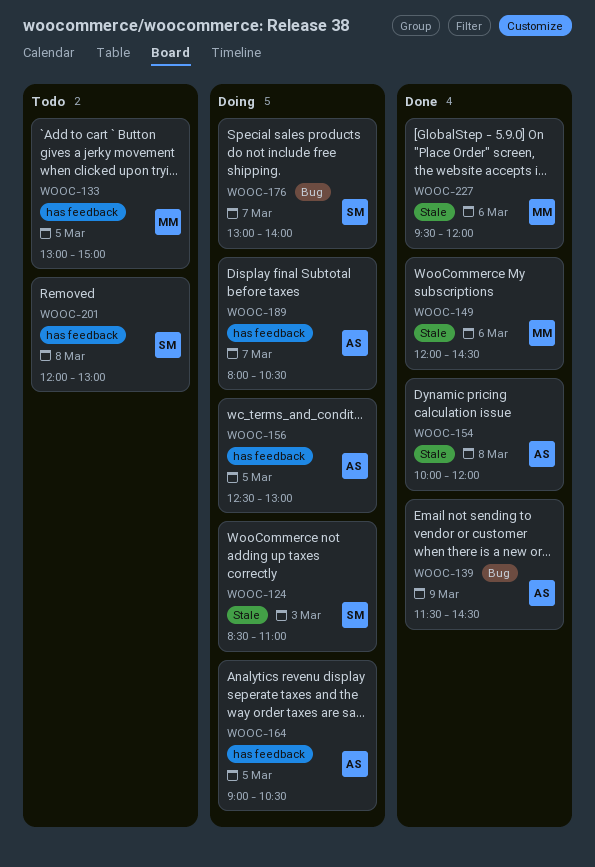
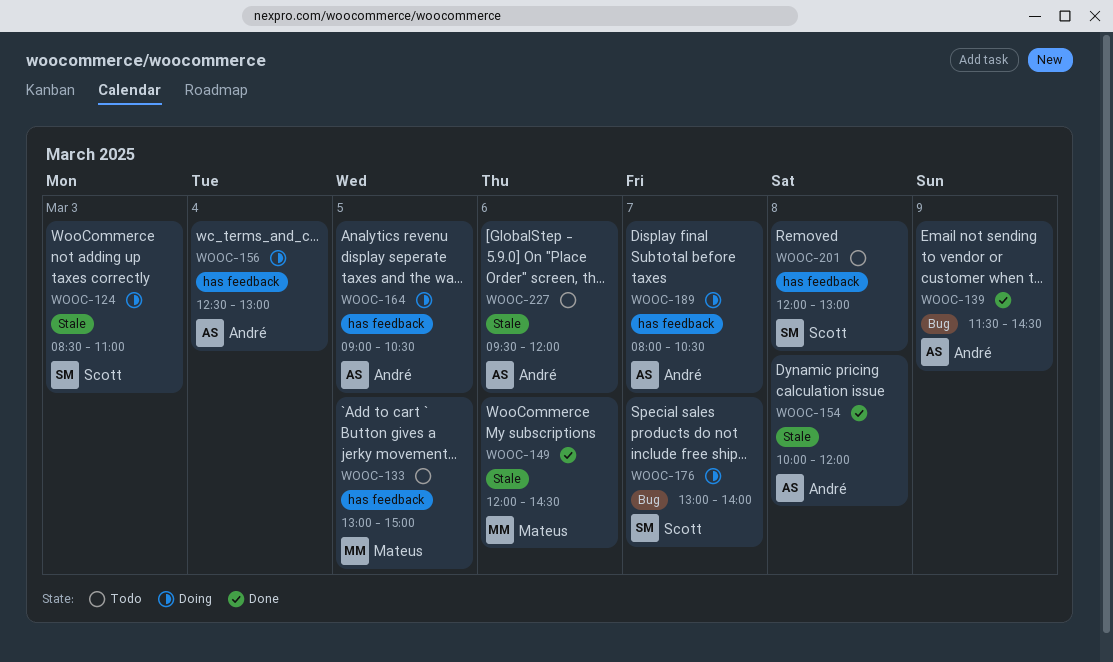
WOOC-156, day: Mar 5 -> Mar 4
WOOC-227, status: Done -> Todo
WOOC-227, owner: Mateus -> André

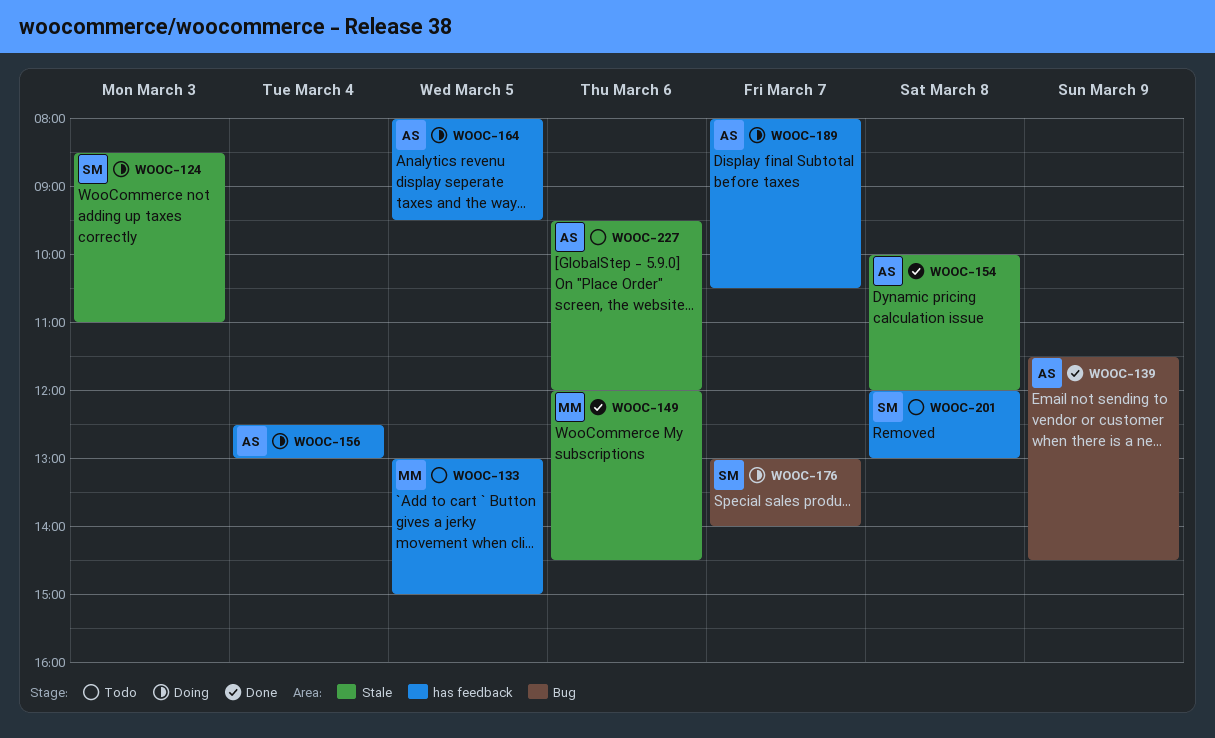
WOOC-164, begins: 09:00 -> 08:00
WOOC-164, ends: 10:30 -> 09:30

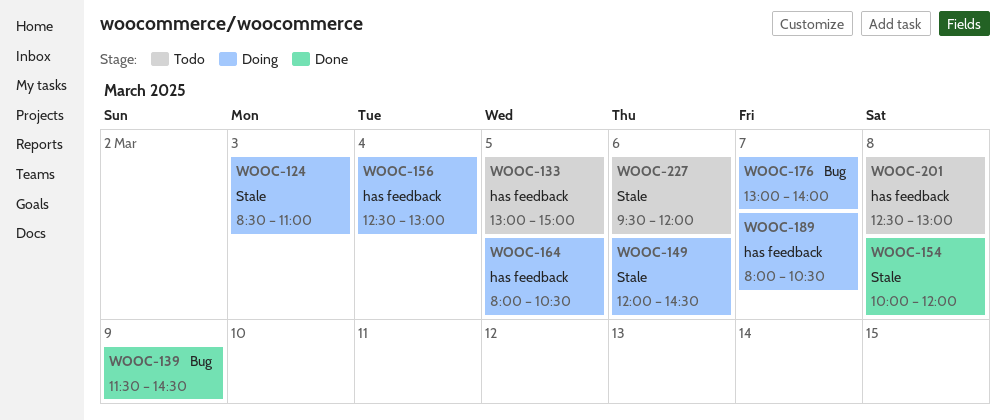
WOOC-149, status: Done -> Doing
WOOC-164, ends: 09:30 -> 10:30
WOOC-201, begins: 12:00 -> 12:30

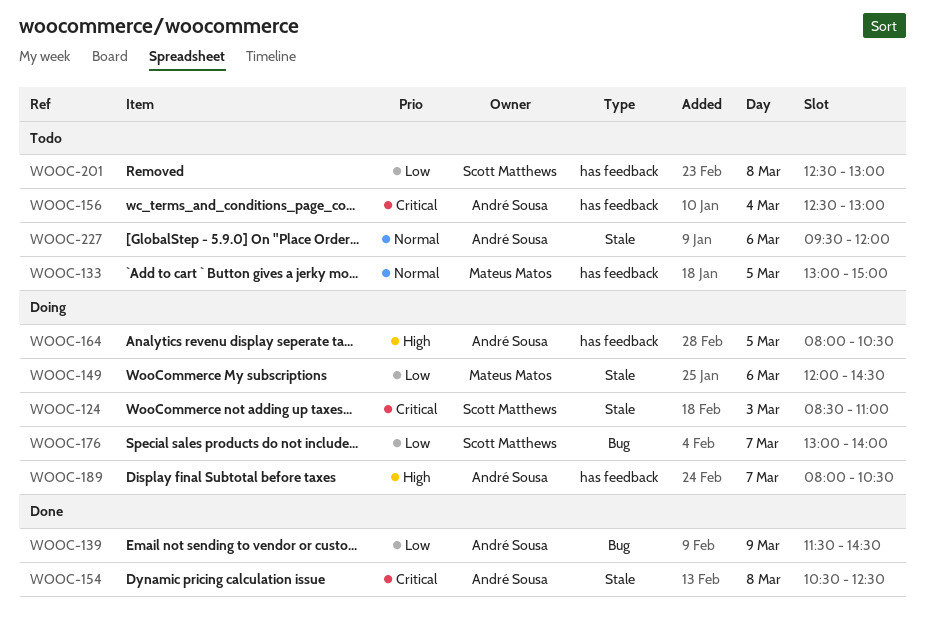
WOOC-154, begins: 10:00 -> 10:30
WOOC-154, ends: 12:00 -> 12:30
WOOC-156, status: Doing -> Todo

